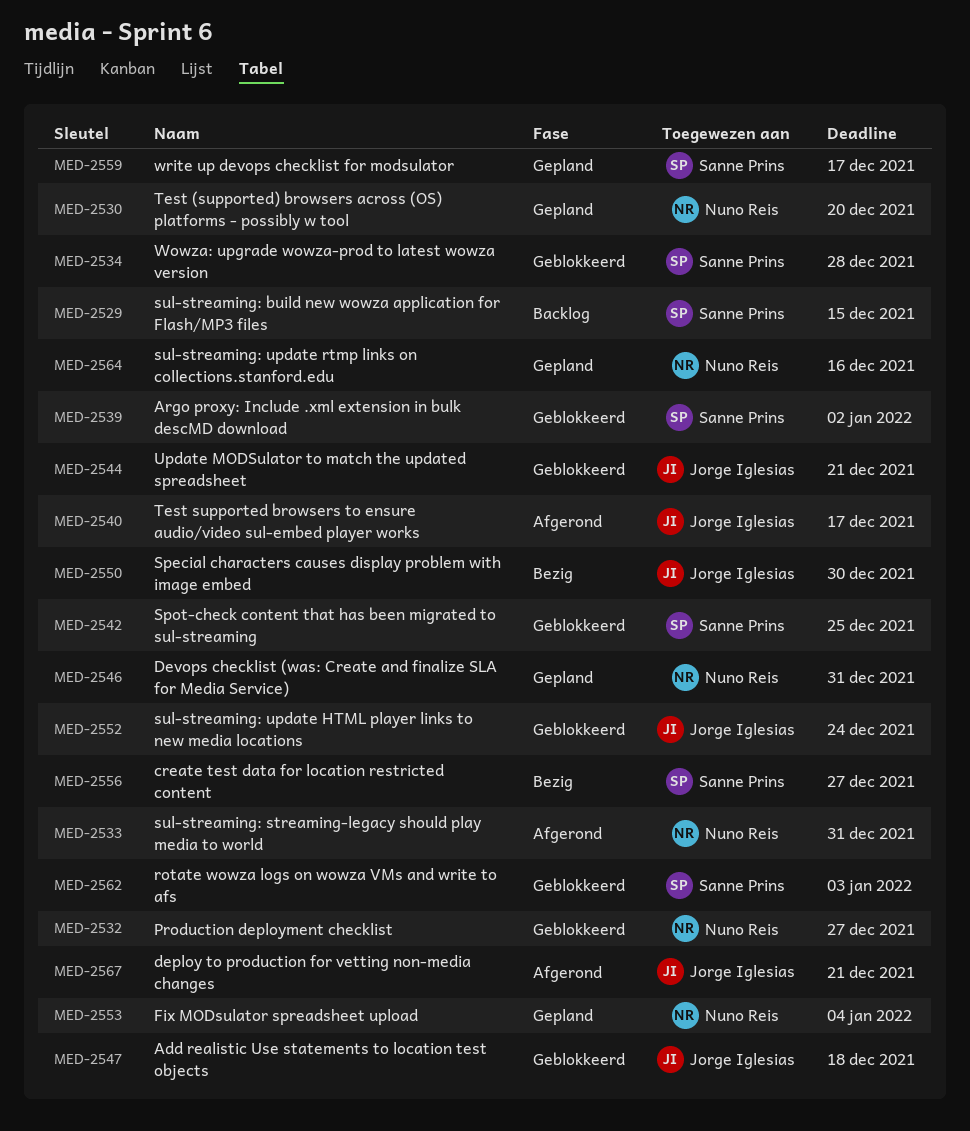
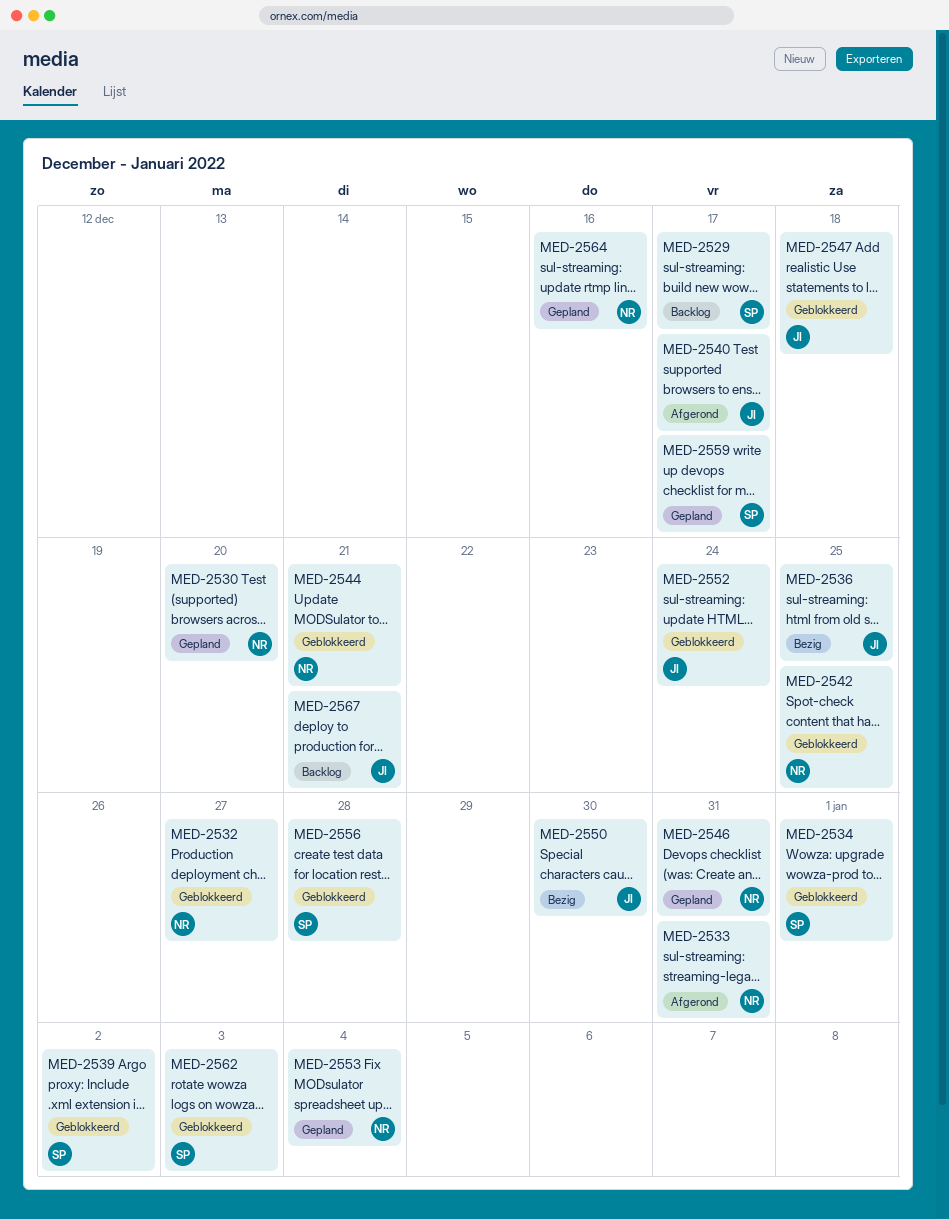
MED-2529, due: Dec 15 -> Dec 17
MED-2534, due: Dec 28 -> Jan 1
MED-2536: none -> present
MED-2542, owner: Sanne Prins -> Nuno Reis
MED-2544, owner: Jorge Iglesias -> Nuno Reis
MED-2556, status: Bezig -> Geblokkeerd
MED-2556, due: Dec 27 -> Dec 28
MED-2567, status: Afgerond -> Backlog

